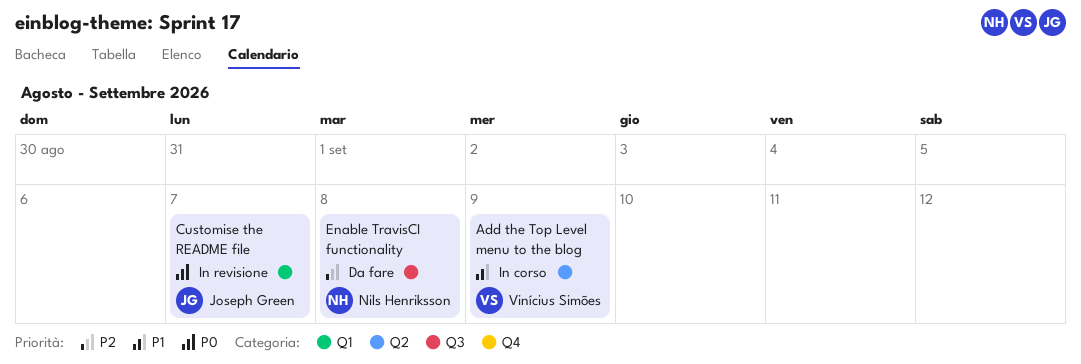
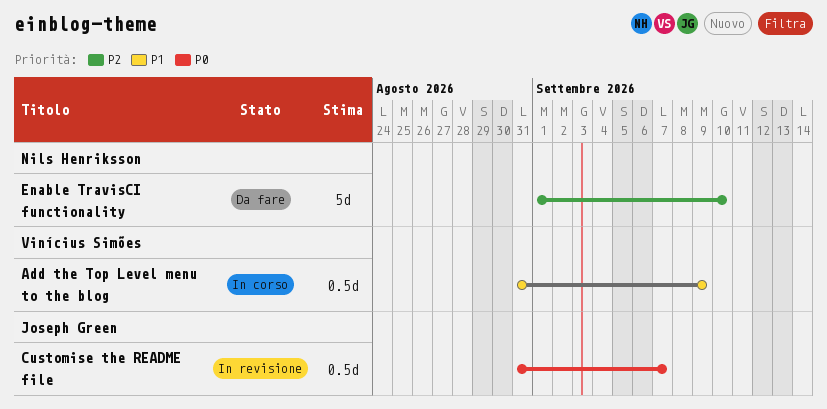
Enable TravisCI functionality, due: Sep 8 -> Sep 10

